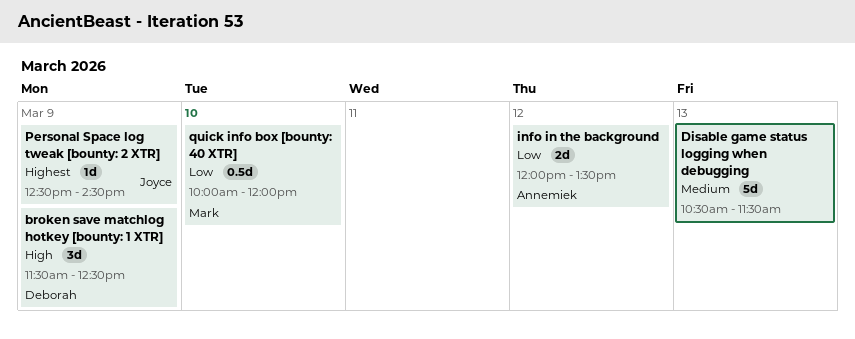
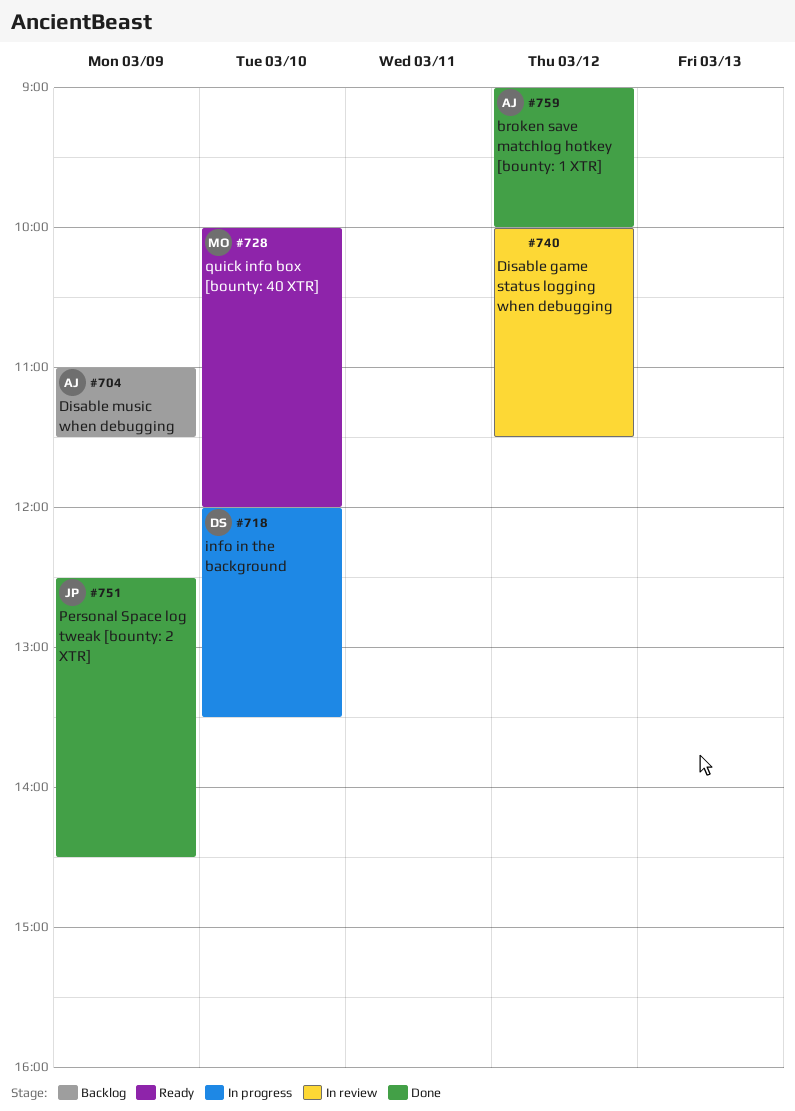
broken save matchlog hotkey [bounty: 1 XTR], owner: Deborah -> Annemiek
broken save matchlog hotkey [bounty: 1 XTR], day: Mar 9 -> Mar 12
broken save matchlog hotkey [bounty: 1 XTR], begins: 11:30 -> 09:00
broken save matchlog hotkey [bounty: 1 XTR], ends: 12:30 -> 10:00
Disable game status logging when debugging, day: Mar 13 -> Mar 12
Disable game status logging when debugging, begins: 10:30 -> 10:00
Disable music when debugging: none -> present
info in the background, owner: Annemiek -> Deborah
info in the background, day: Mar 12 -> Mar 10

